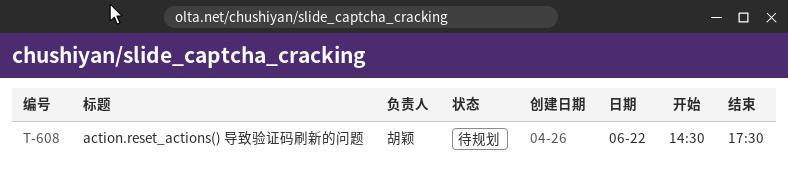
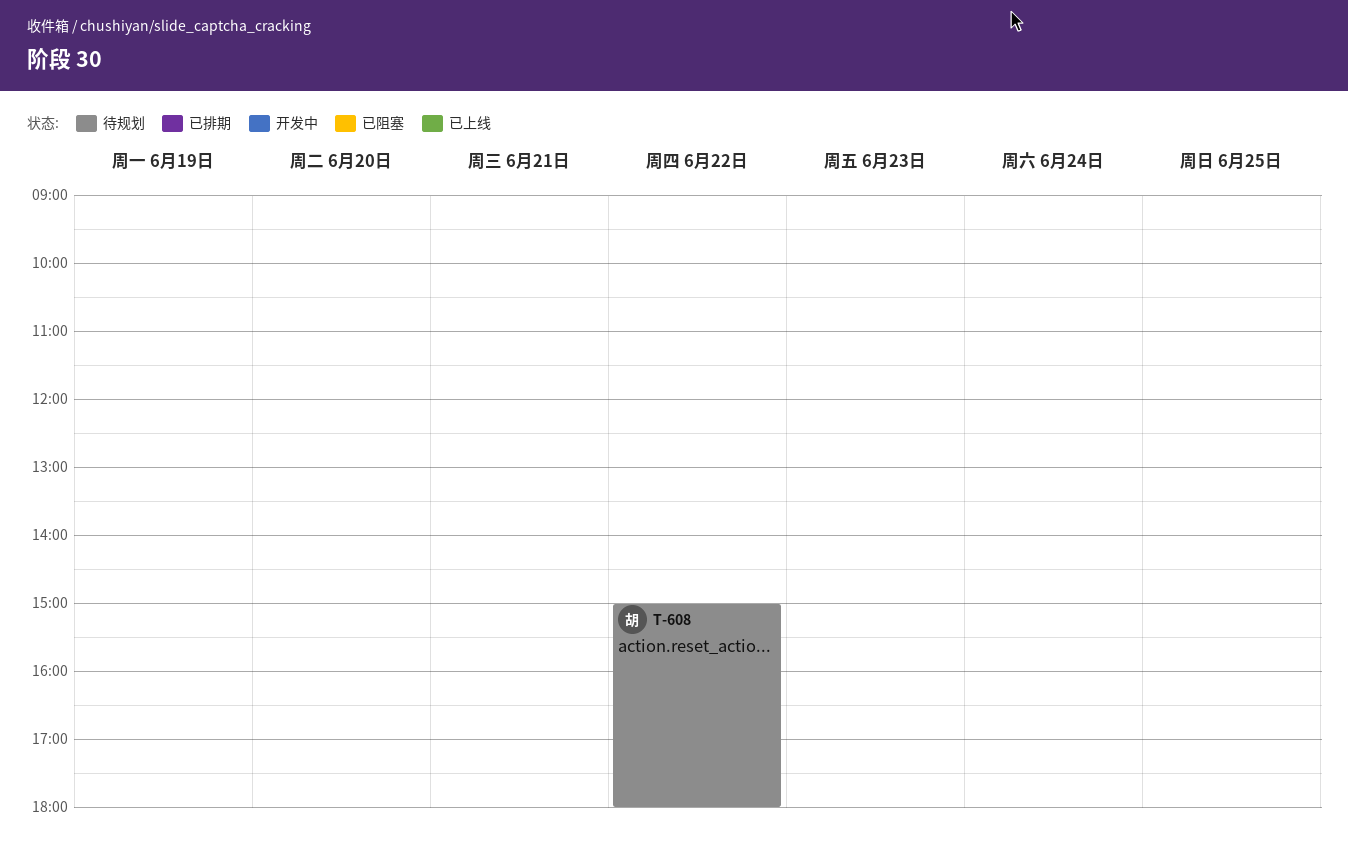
T-608, begins: 14:30 -> 15:00
T-608, ends: 17:30 -> 18:00

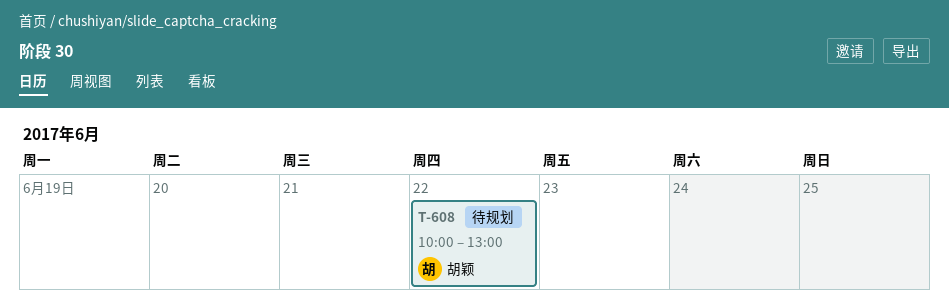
T-608, begins: 15:00 -> 10:00
T-608, ends: 18:00 -> 13:00

